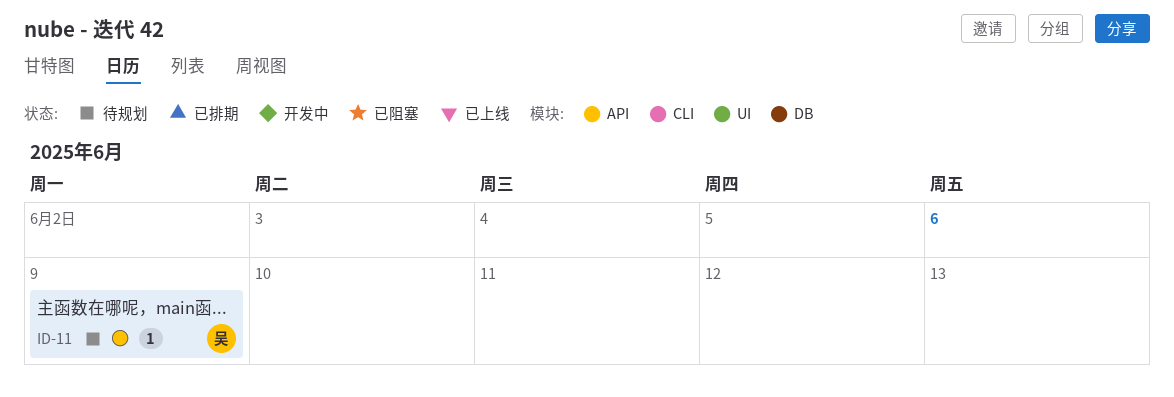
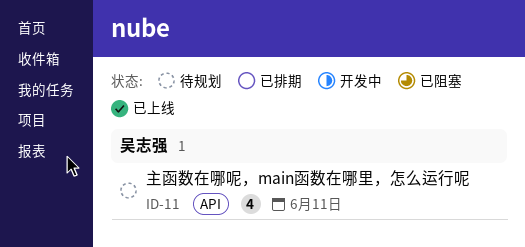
ID-11, estimate: 1 -> 4
ID-11, due: Jun 9 -> Jun 11

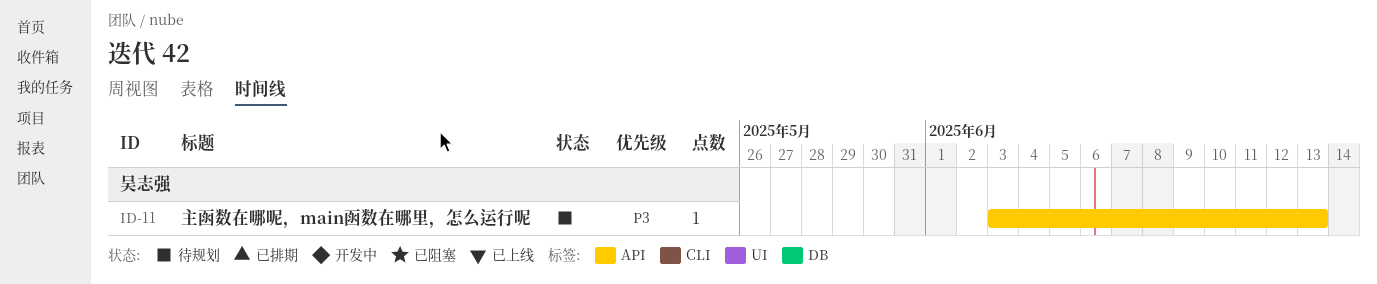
ID-11, estimate: 4 -> 1
ID-11, due: Jun 11 -> Jun 13

